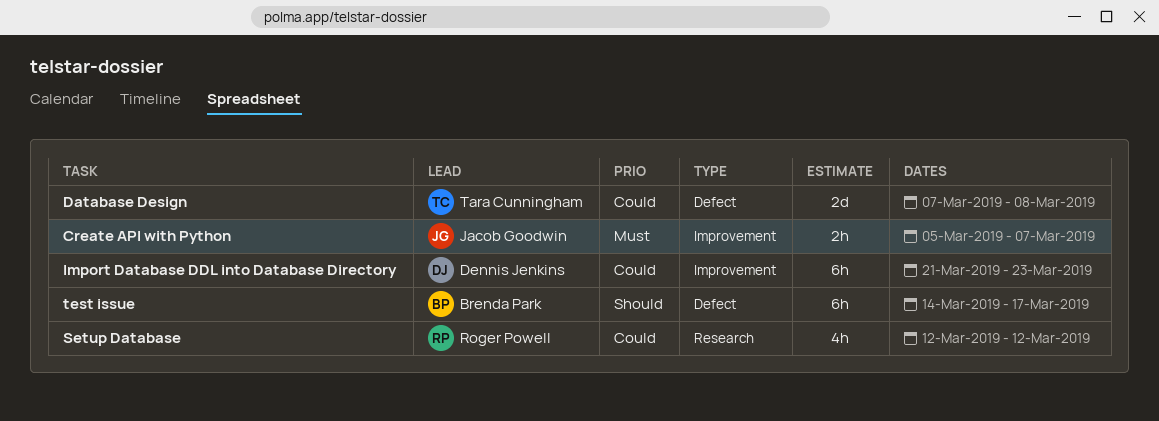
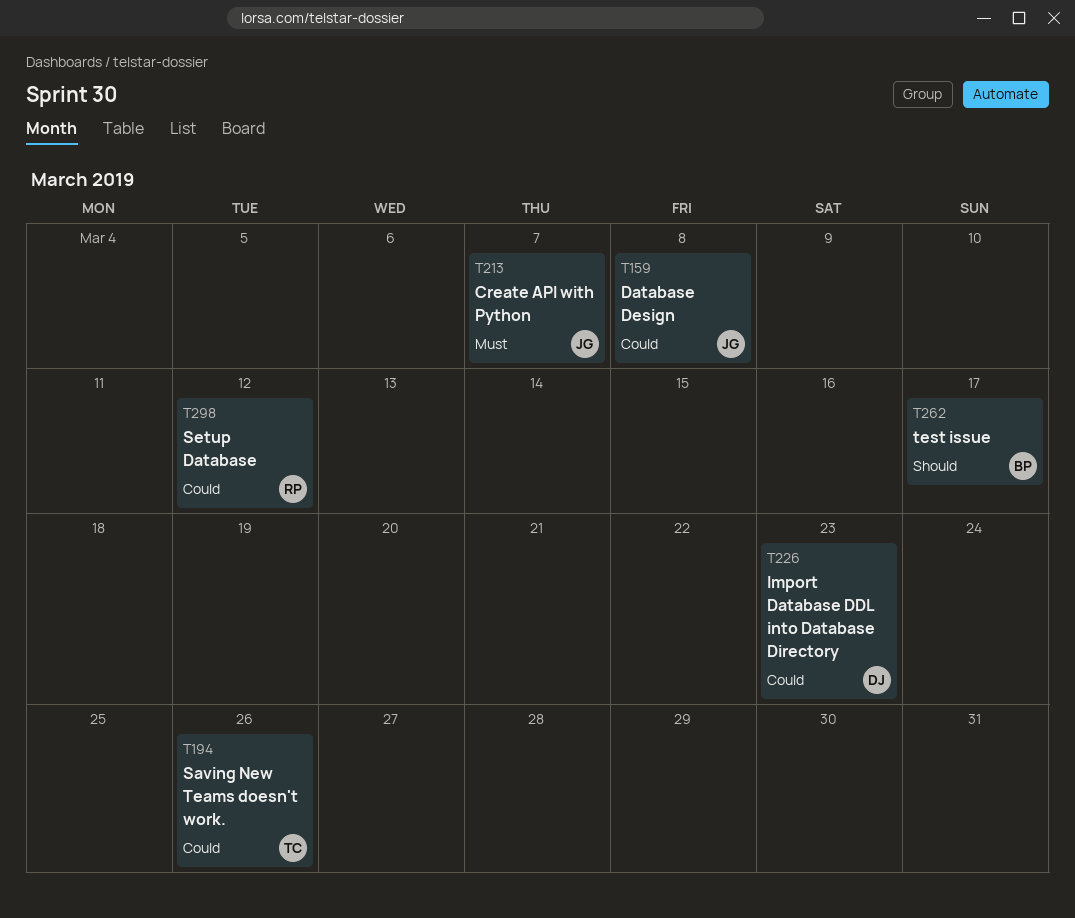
Database Design, owner: Tara Cunningham -> Jacob Goodwin
Saving New Teams doesn't work.: none -> present

